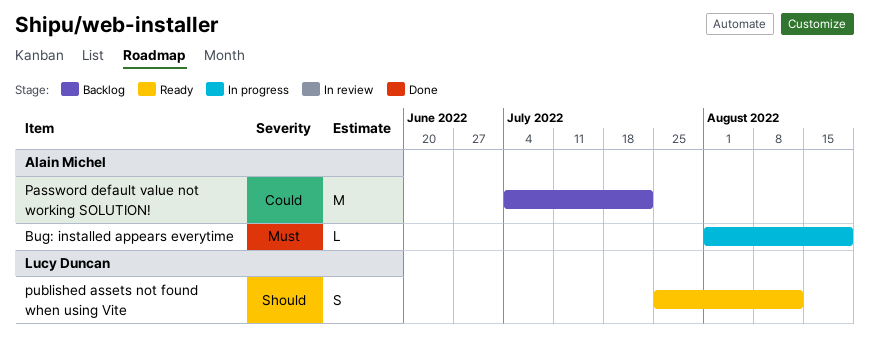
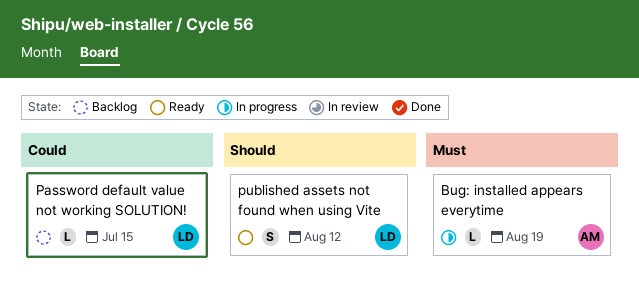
Password default value not working SOLUTION!, owner: Alain Michel -> Lucy Duncan
Password default value not working SOLUTION!, estimate: M -> L
Password default value not working SOLUTION!, due: Jul 22 -> Jul 15

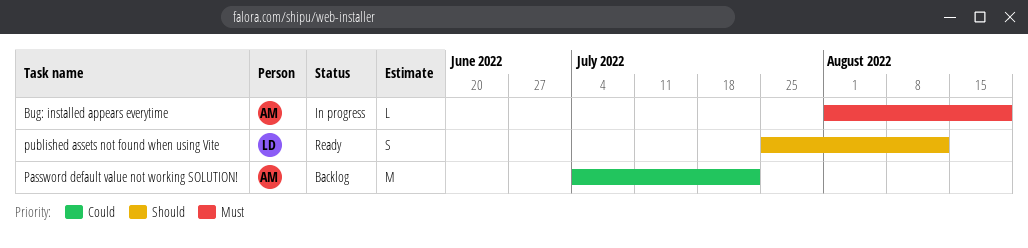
Password default value not working SOLUTION!, owner: LD -> AM
Password default value not working SOLUTION!, estimate: L -> M
Password default value not working SOLUTION!, due: Jul 15 -> Jul 22

